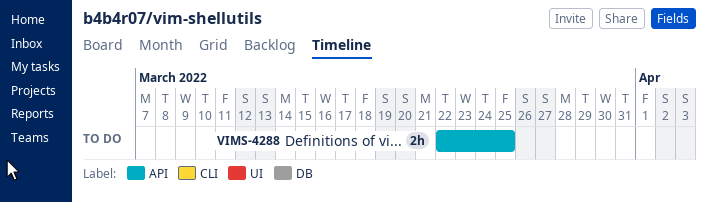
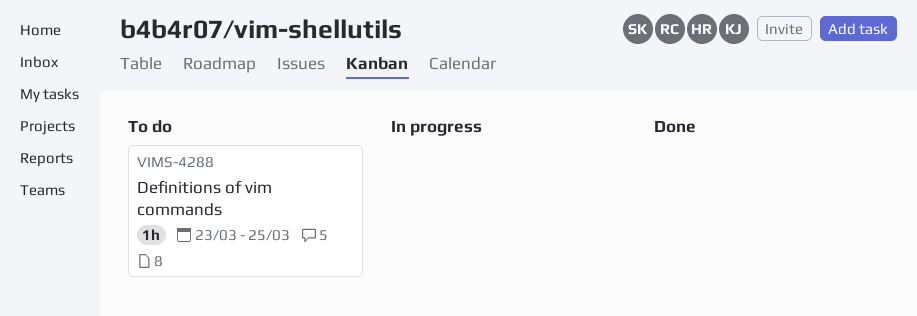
VIMS-4288, estimate: 2h -> 1h
VIMS-4288, start: Mar 22 -> Mar 23

